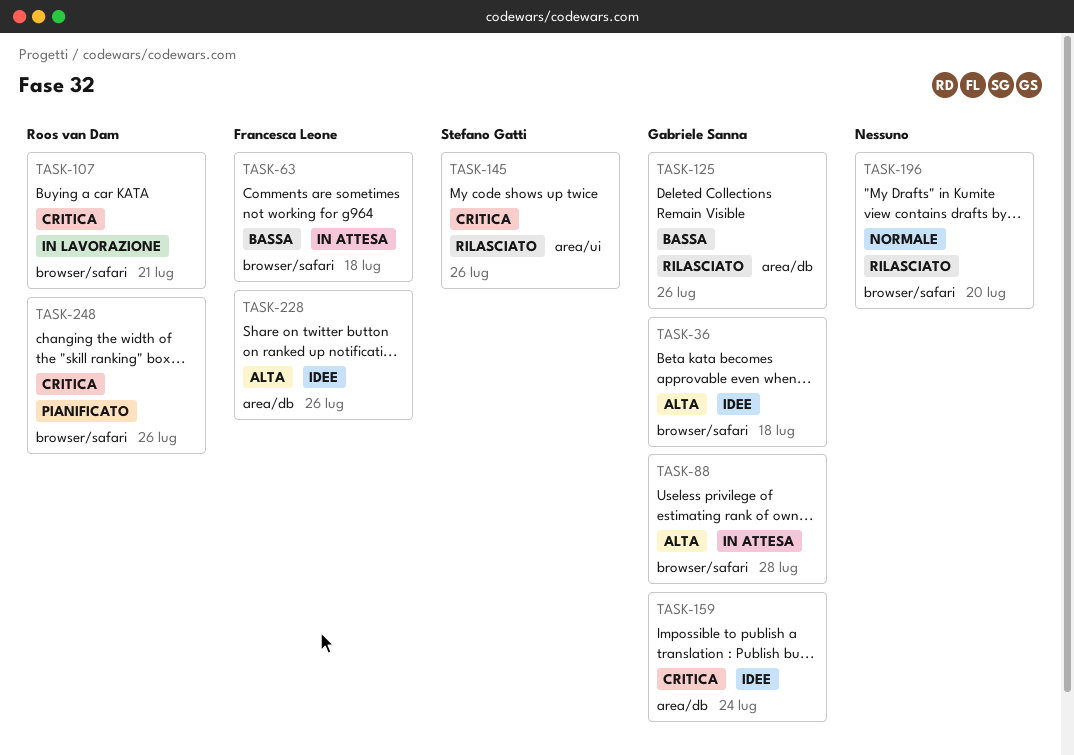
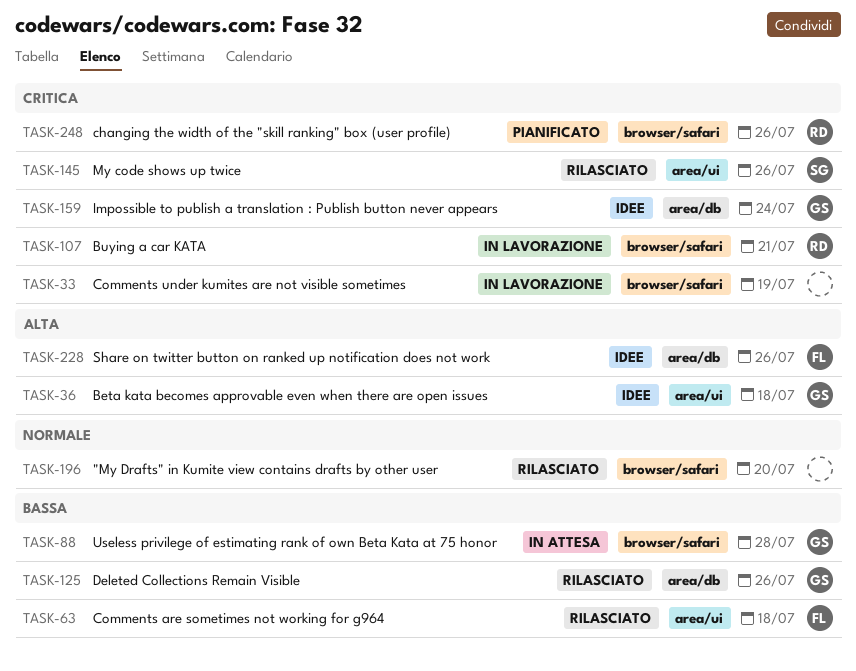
TASK-33: none -> present
TASK-36, label: browser/safari -> area/ui
TASK-63, status: In attesa -> Rilasciato
TASK-63, label: browser/safari -> area/ui
TASK-88, priority: Alta -> Bassa

